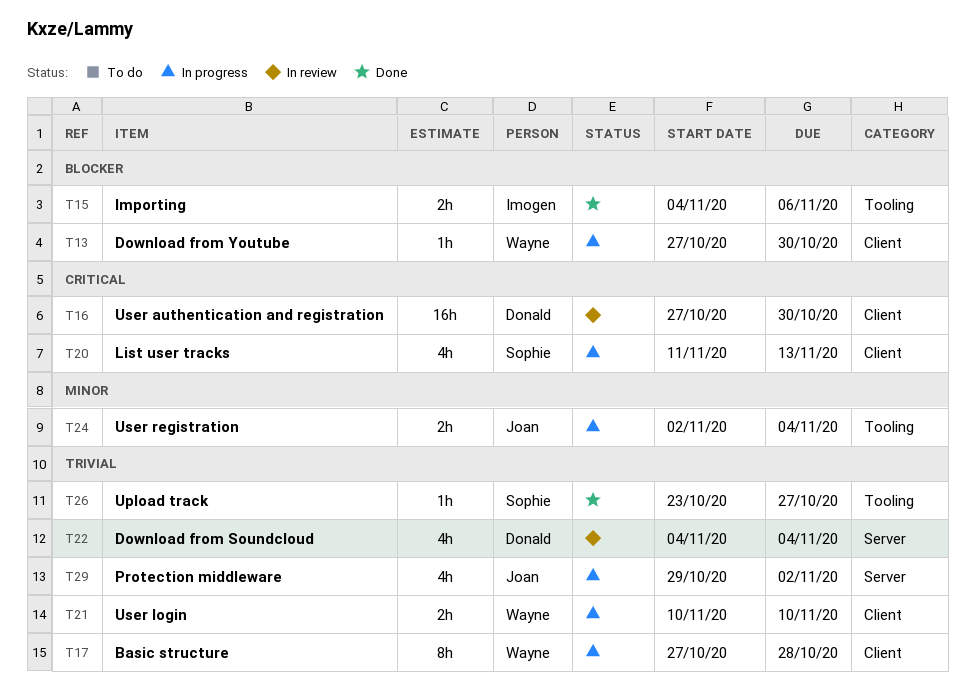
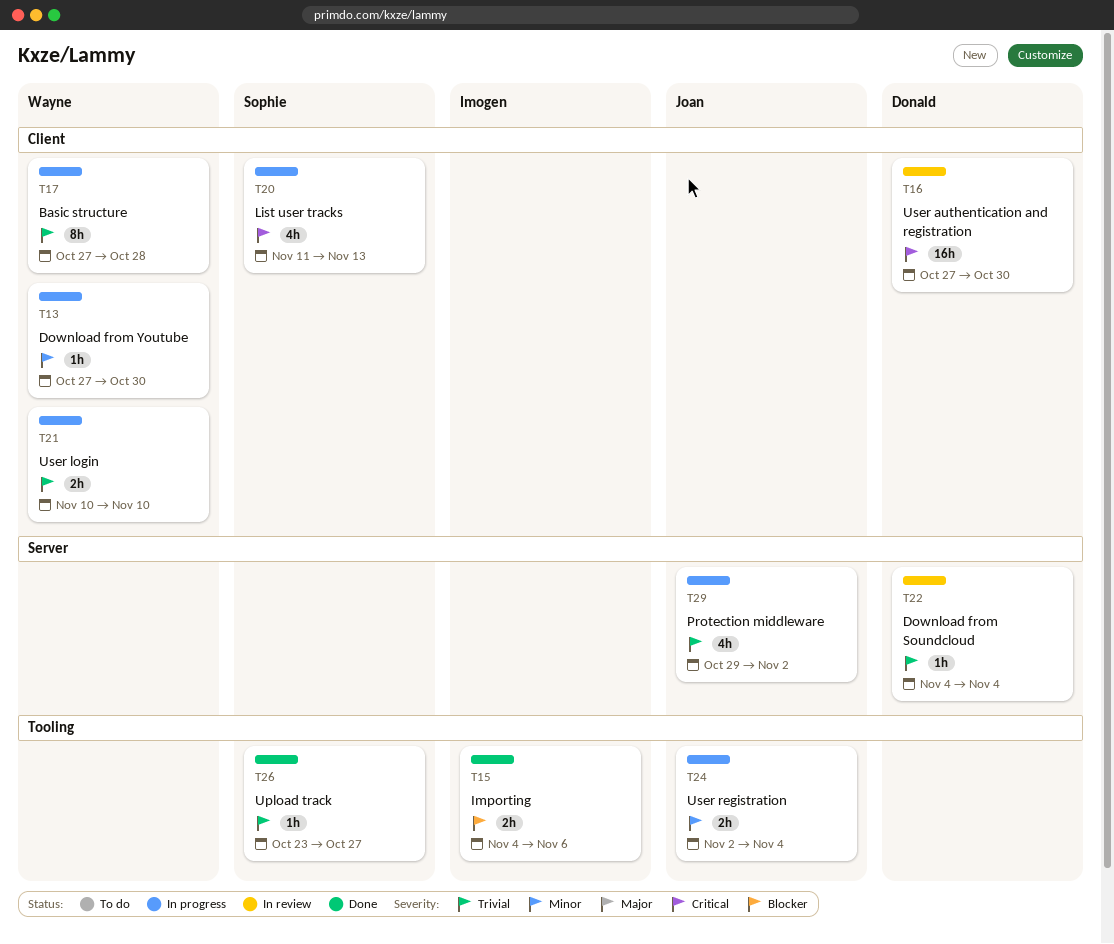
T13, priority: Blocker -> Minor
T22, estimate: 4h -> 1h

